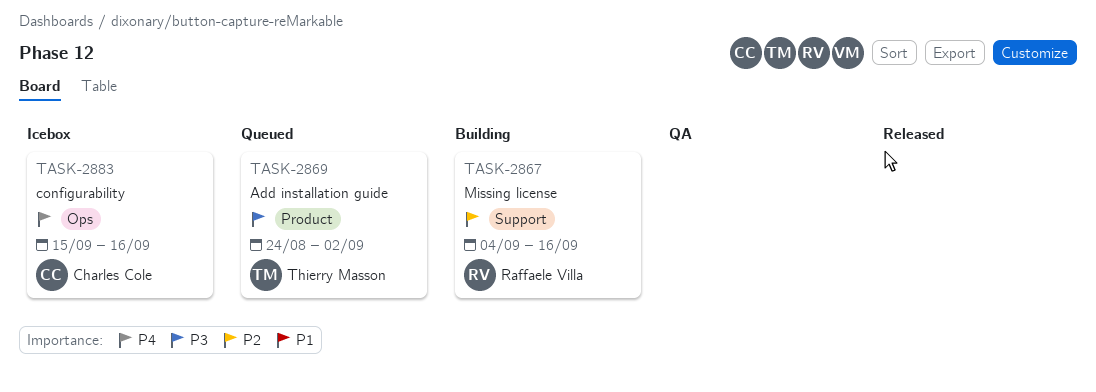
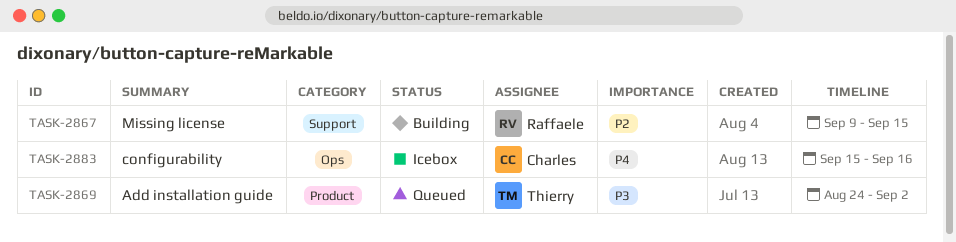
TASK-2867, start: Sep 4 -> Sep 9
TASK-2867, due: Sep 16 -> Sep 15

